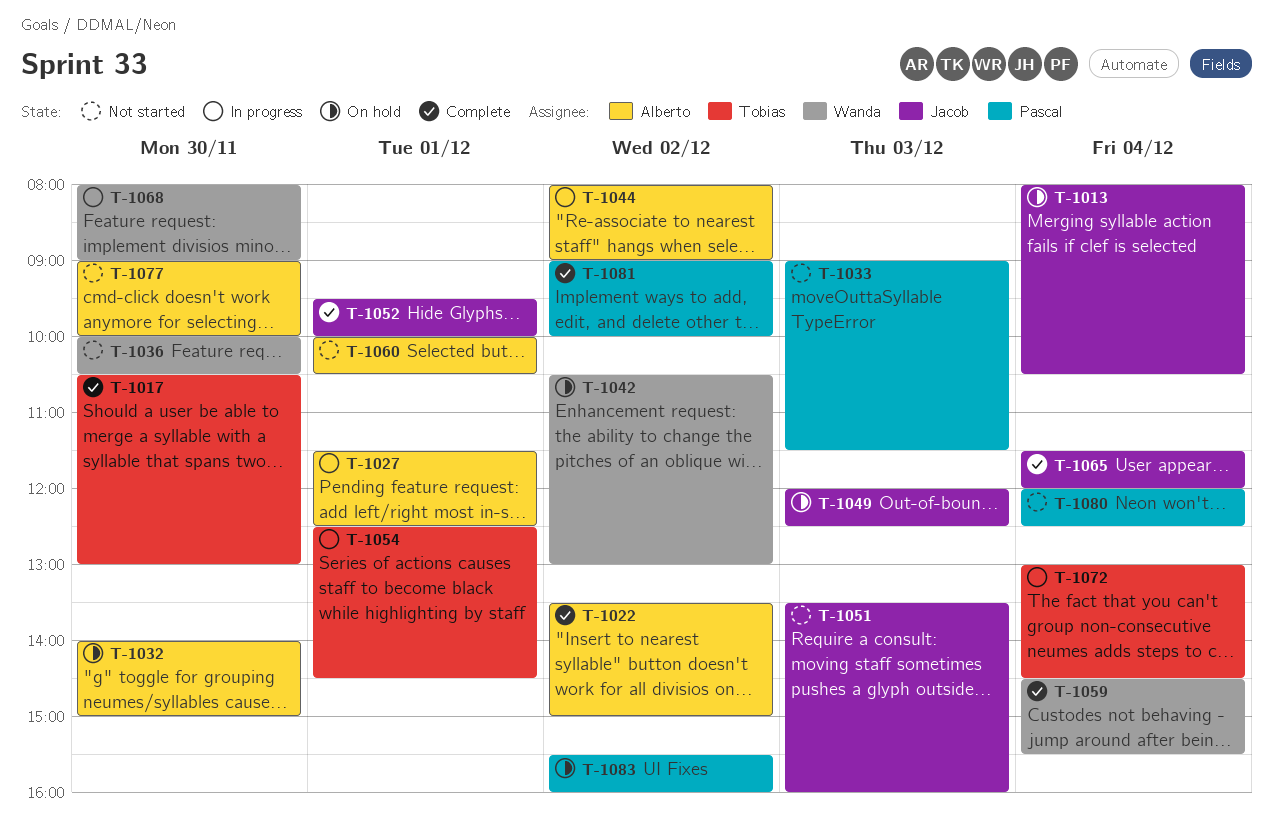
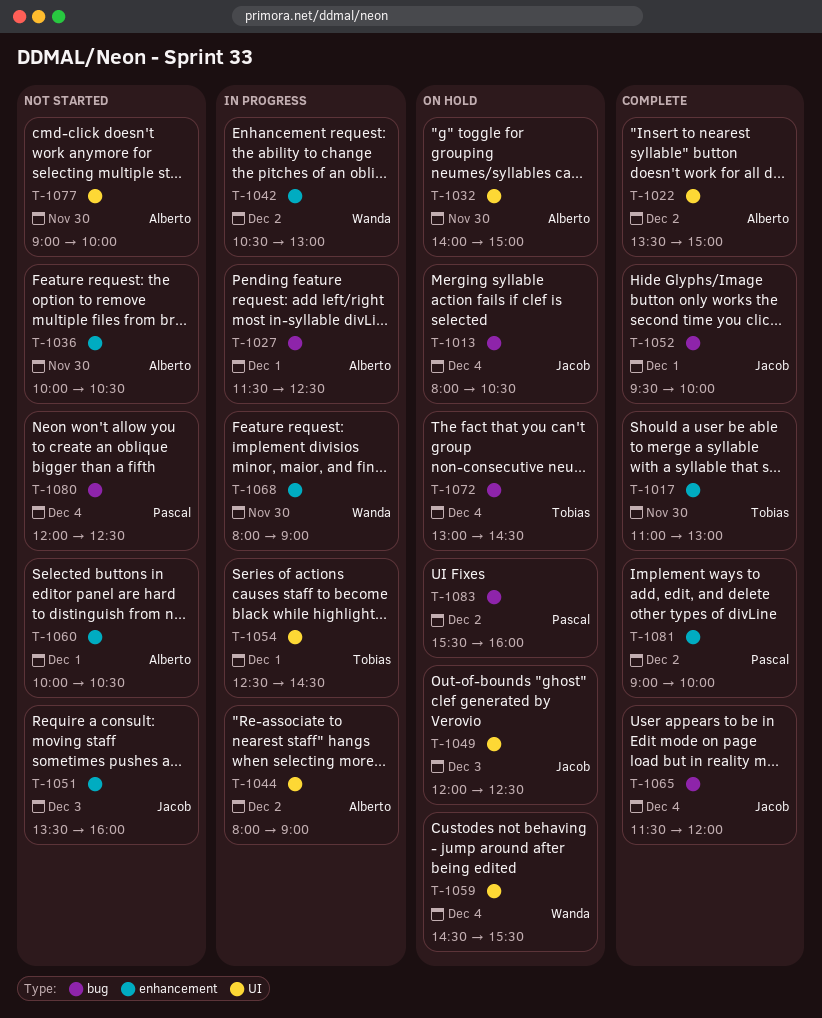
T-1017, begins: 10:30 -> 11:00
T-1033: present -> none
T-1036, owner: Wanda -> Alberto
T-1042, status: On hold -> In progress
T-1059, status: Complete -> On hold
T-1072, status: In progress -> On hold

